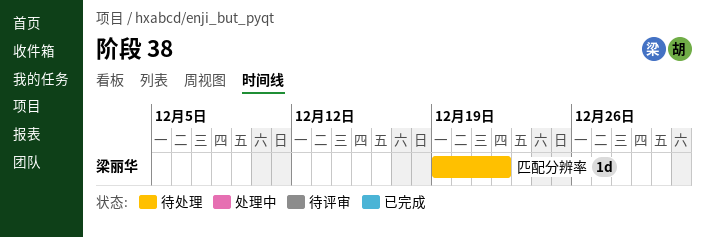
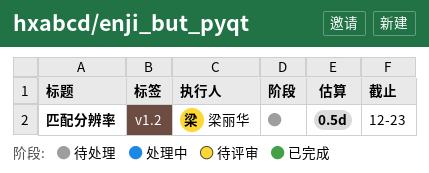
匹配分辨率, estimate: 1d -> 0.5d
匹配分辨率, due: Dec 22 -> Dec 23

